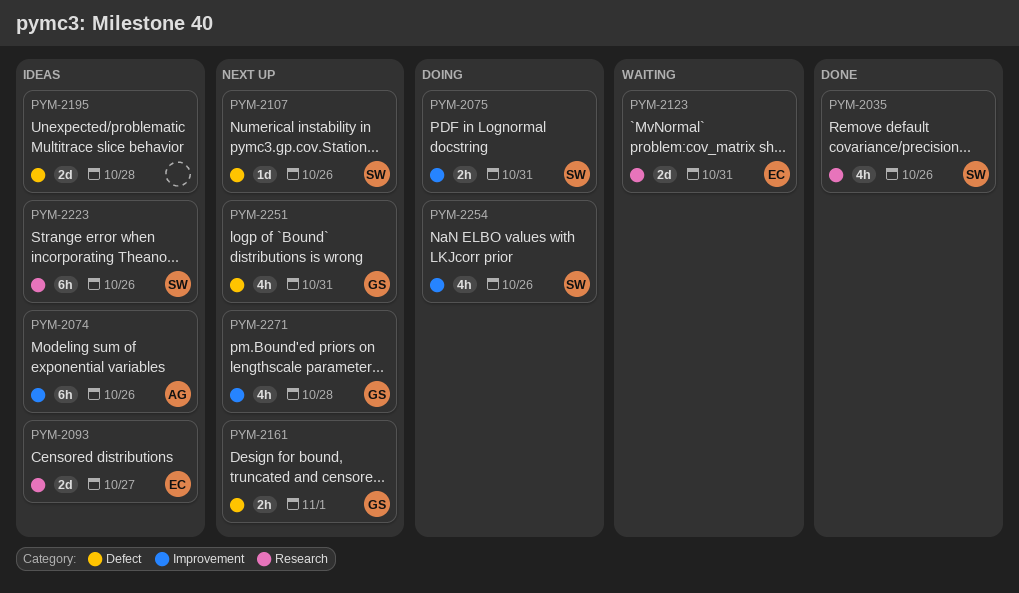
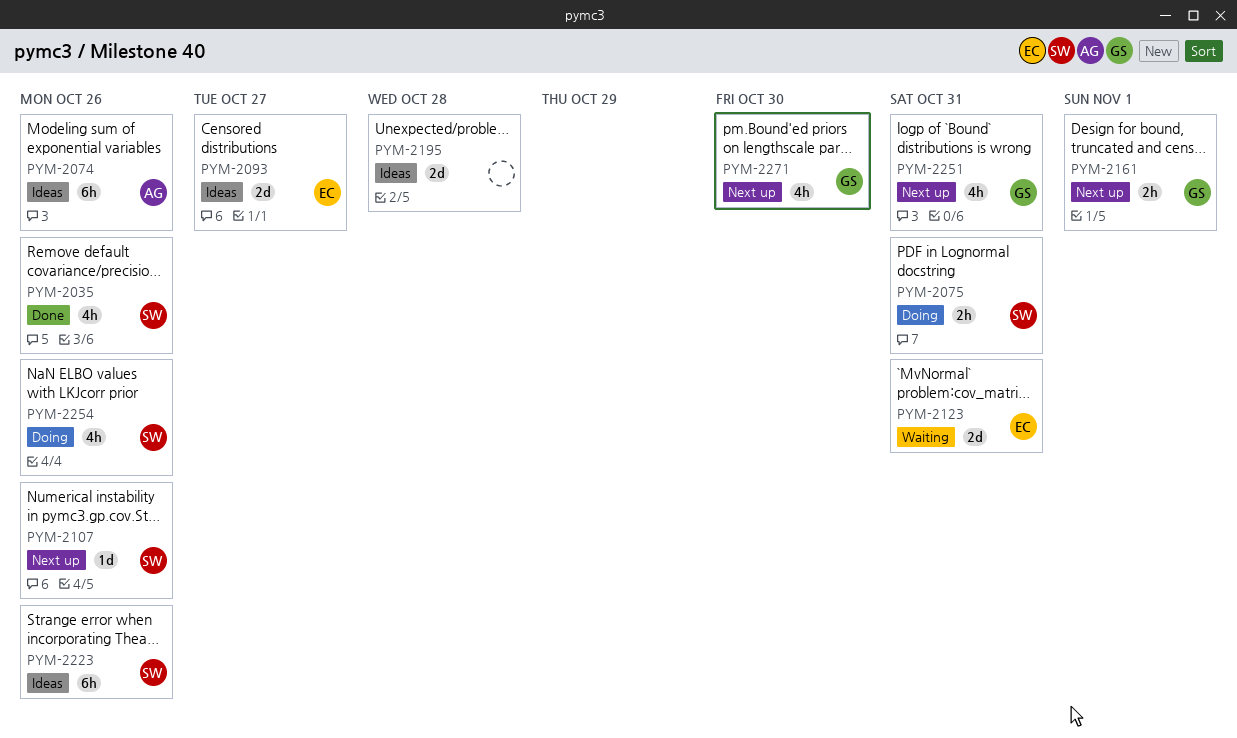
PYM-2271, due: Oct 28 -> Oct 30

